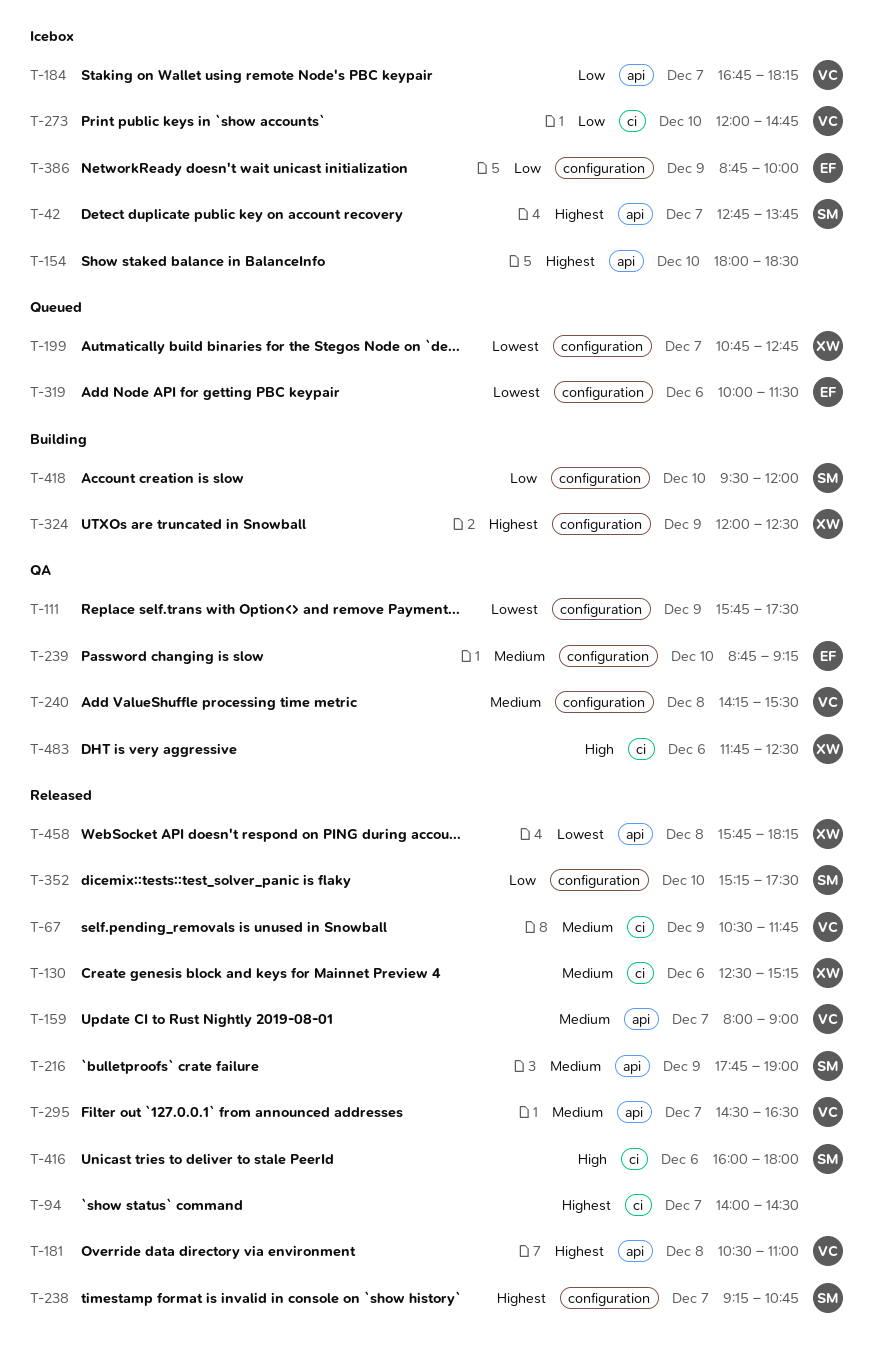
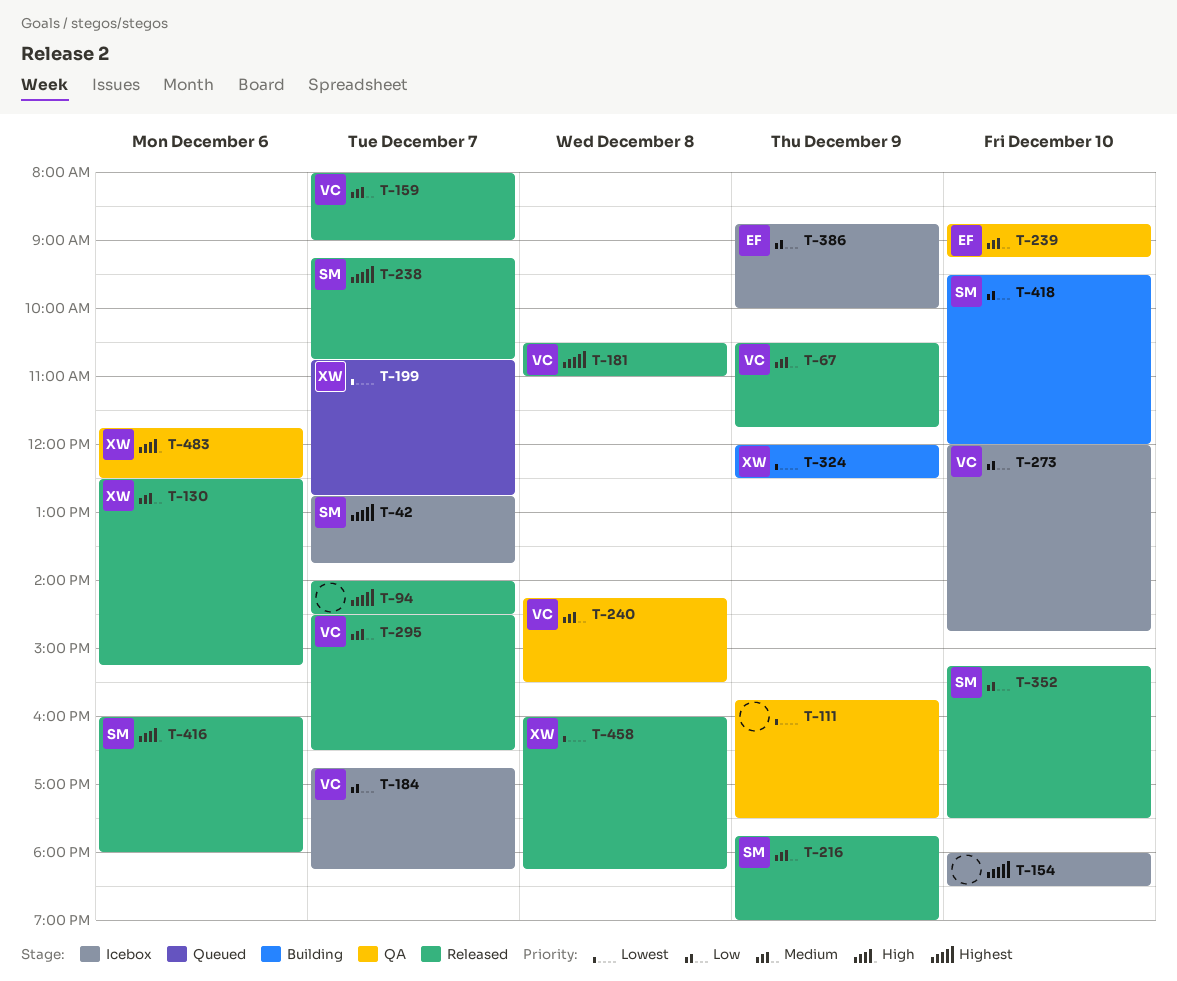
T-319: present -> none
T-324, priority: Highest -> Lowest
T-458, begins: 15:45 -> 16:00

